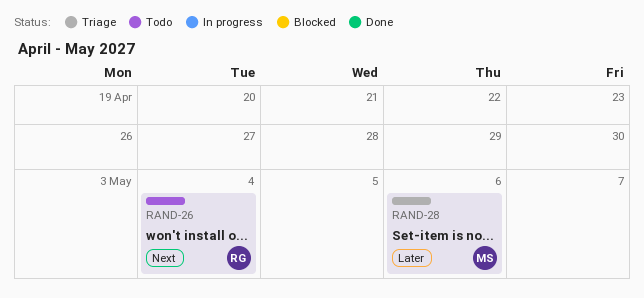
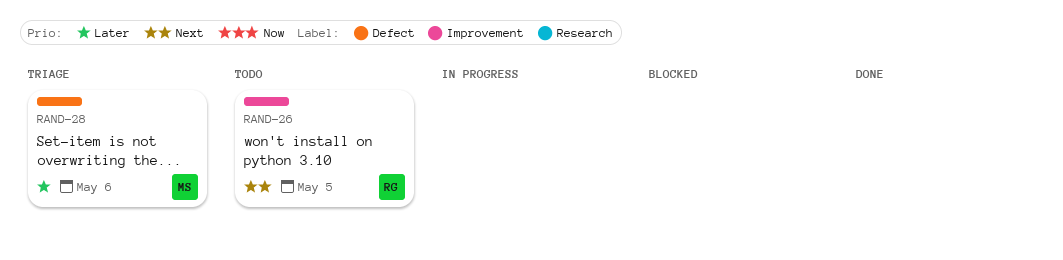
RAND-26, due: May 4 -> May 5

